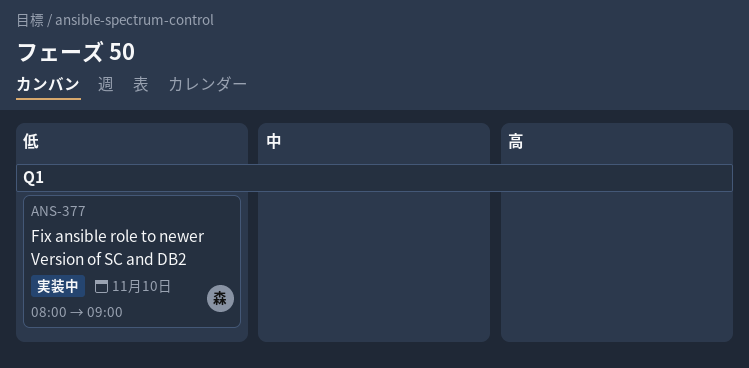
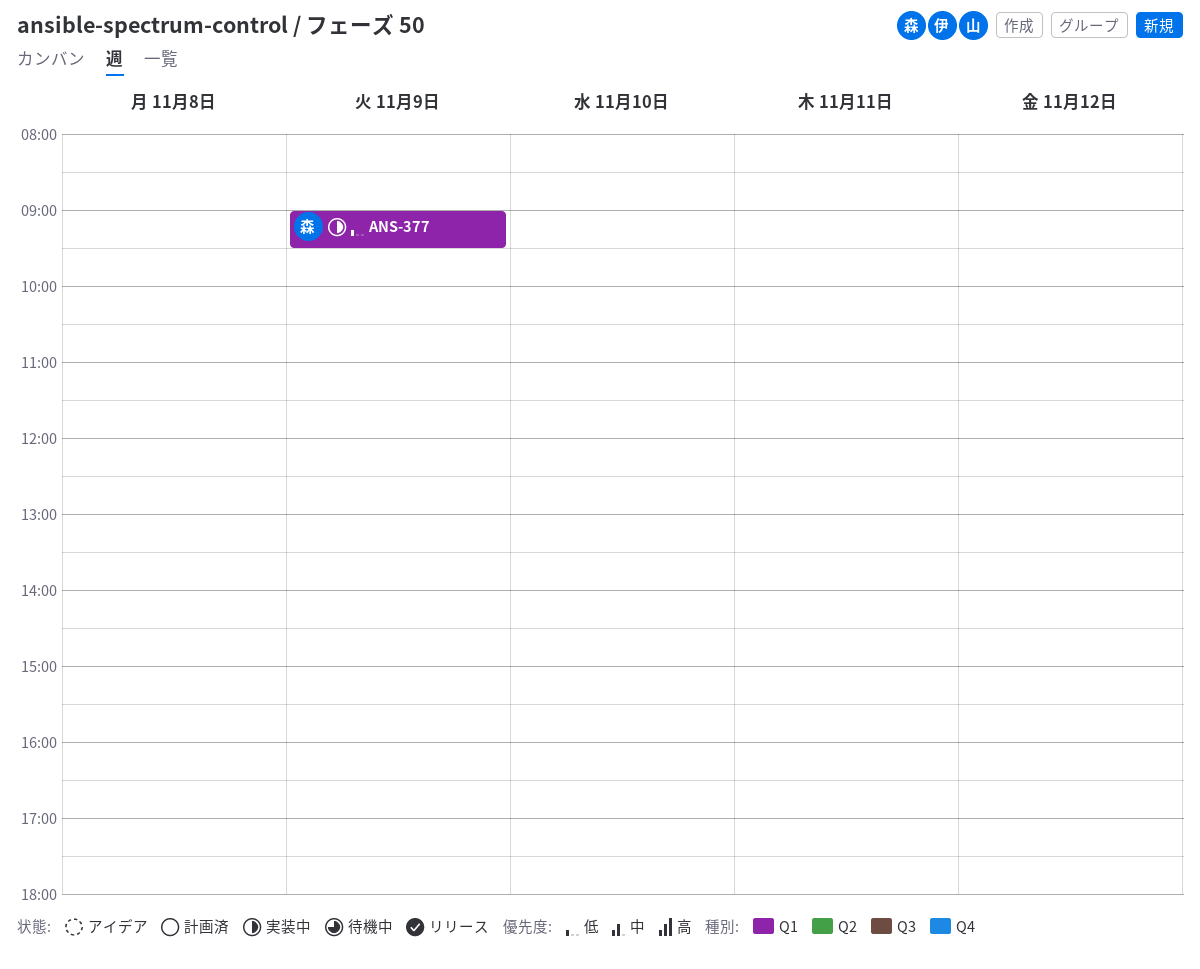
ANS-377, day: Nov 10 -> Nov 9
ANS-377, begins: 08:00 -> 09:00
ANS-377, ends: 09:00 -> 09:30

